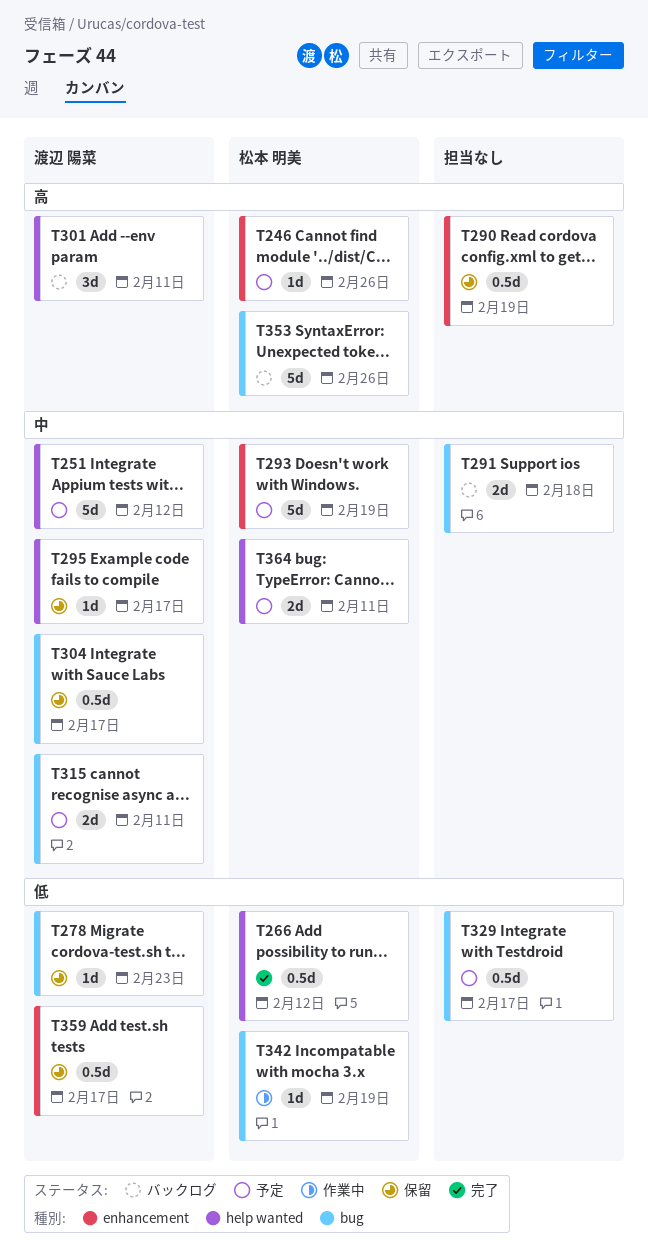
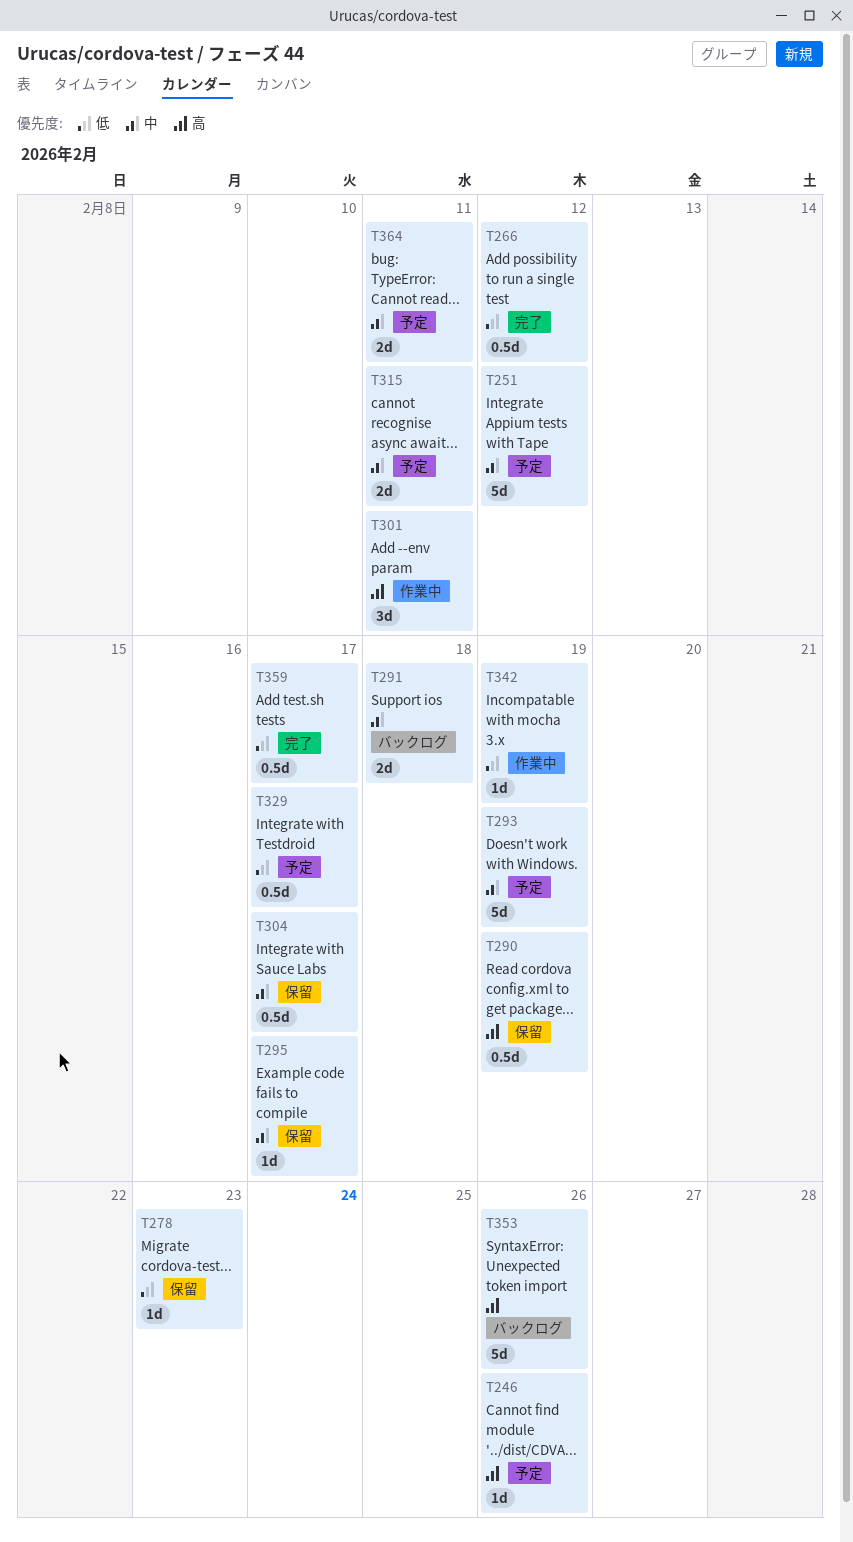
T301, status: バックログ -> 作業中
T359, status: 保留 -> 完了

